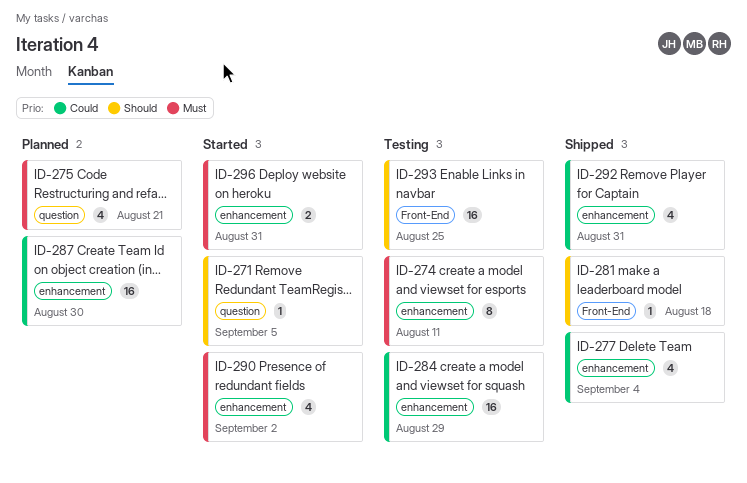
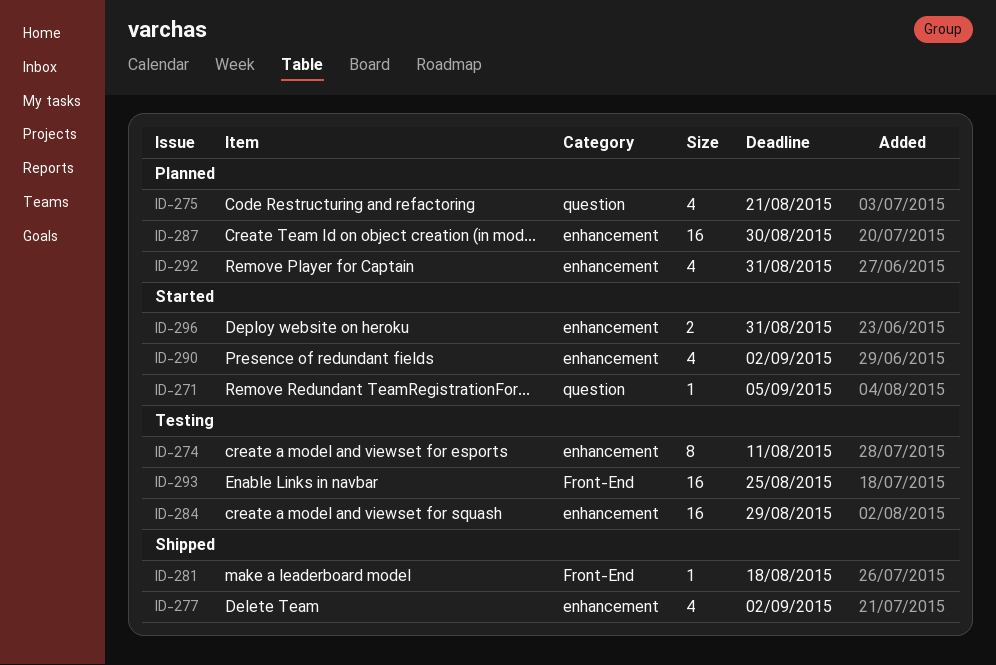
ID-277, due: Sep 4 -> Sep 2
ID-292, status: Shipped -> Planned

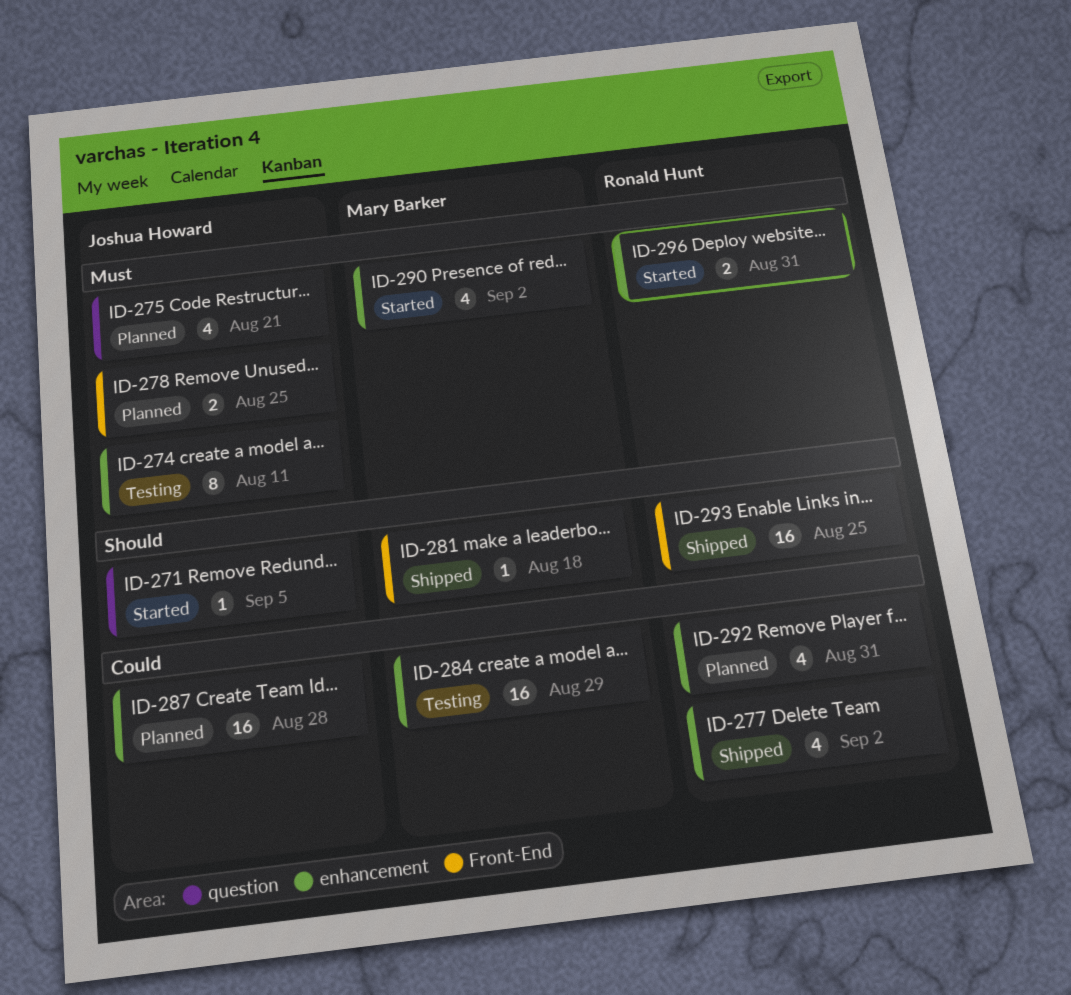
ID-278: none -> present
ID-287, due: Aug 30 -> Aug 28
ID-293, status: Testing -> Shipped

